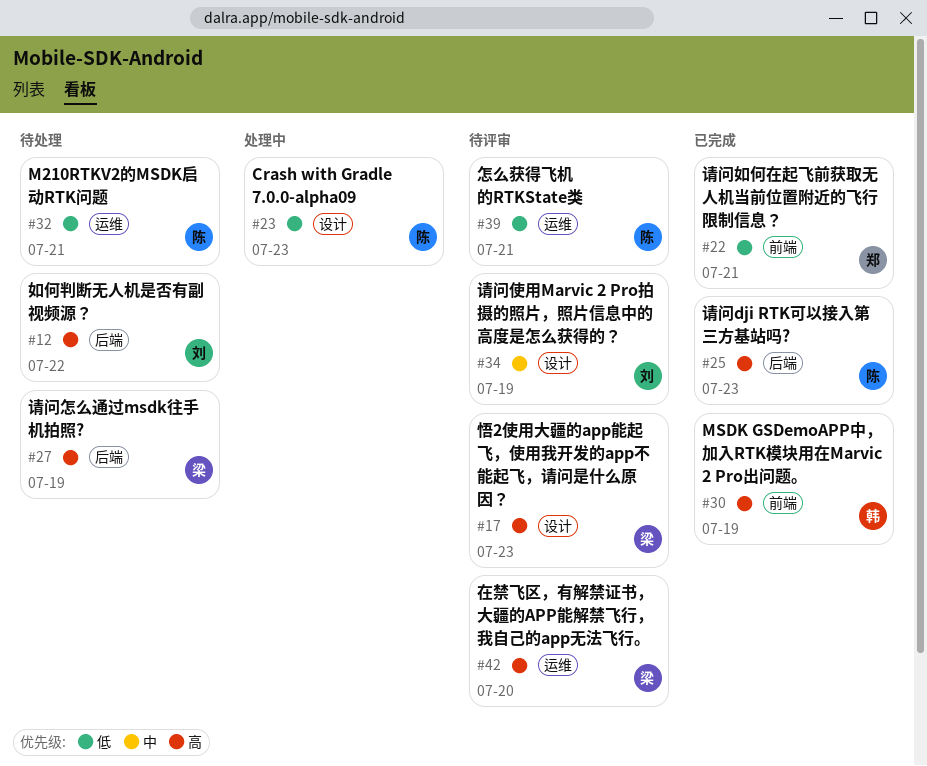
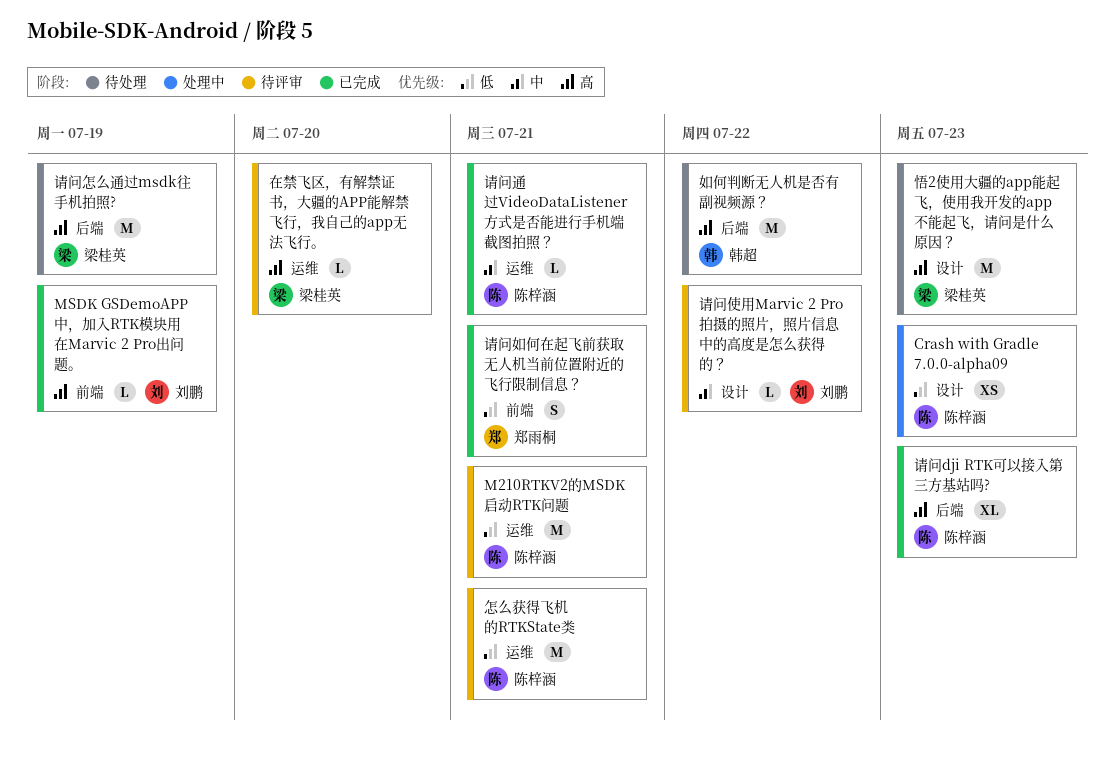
M210RTKV2的MSDK启动RTK问题, status: 待处理 -> 待评审
MSDK GSDemoAPP中，加入RTK模块用在Marvic 2 Pro出问题。, owner: 韩超 -> 刘鹏
如何判断无人机是否有副视频源？, owner: 刘鹏 -> 韩超
悟2使用大疆的app能起飞，使用我开发的app不能起飞，请问是什么原因？, status: 待评审 -> 待处理
请问使用Marvic 2 Pro拍摄的照片，照片信息中的高度是怎么获得的？, due: Jul 19 -> Jul 22
请问通过VideoDataListener方式是否能进行手机端截图拍照？: none -> present

